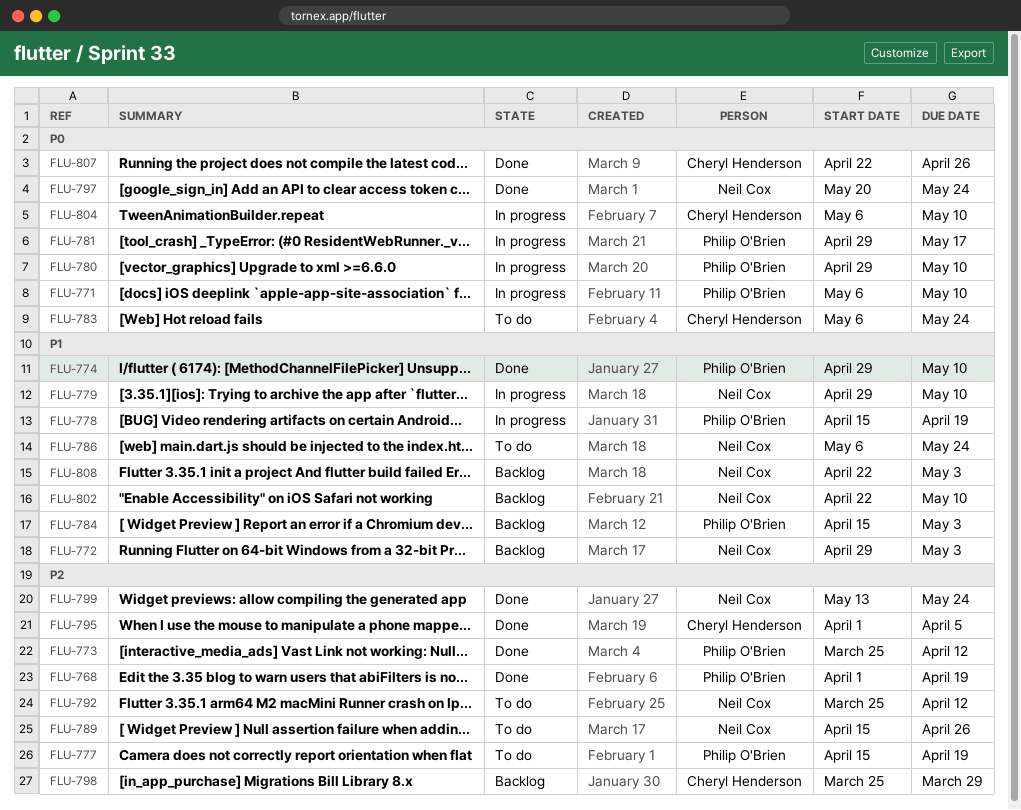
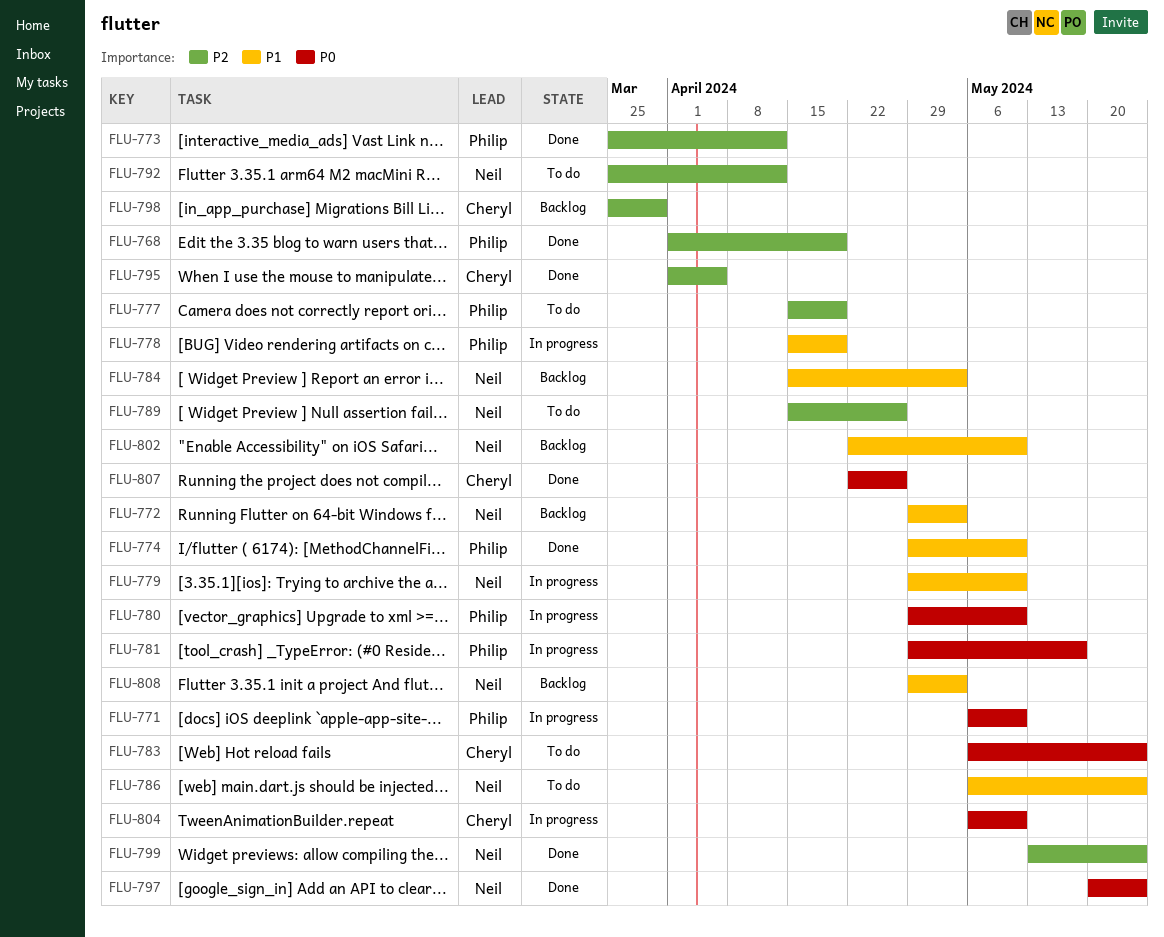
FLU-784, owner: Philip O'Brien -> Neil Cox
FLU-808, start: Apr 22 -> Apr 29

